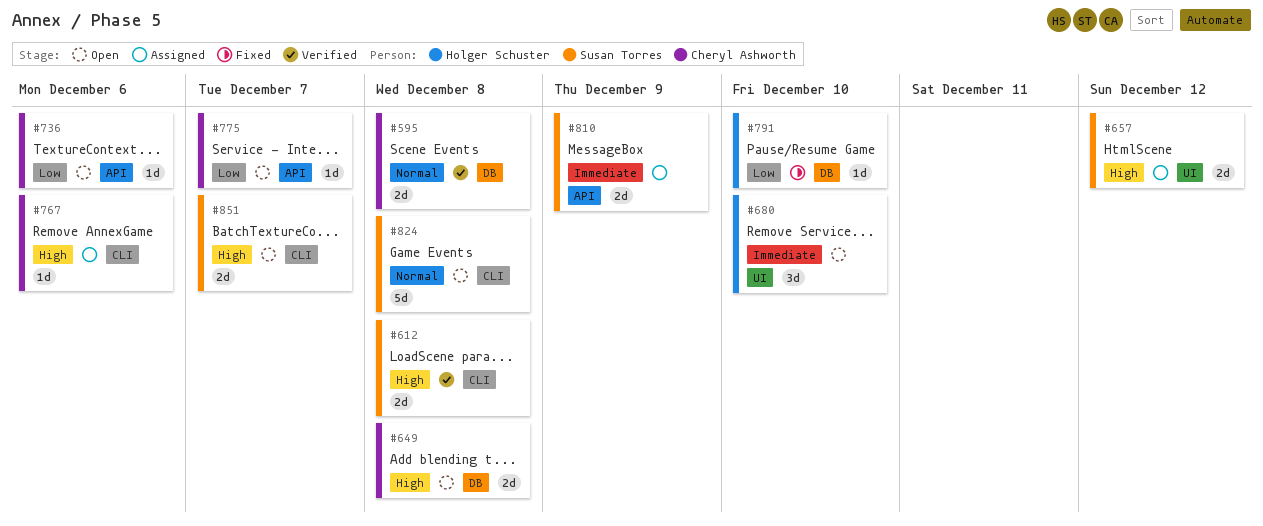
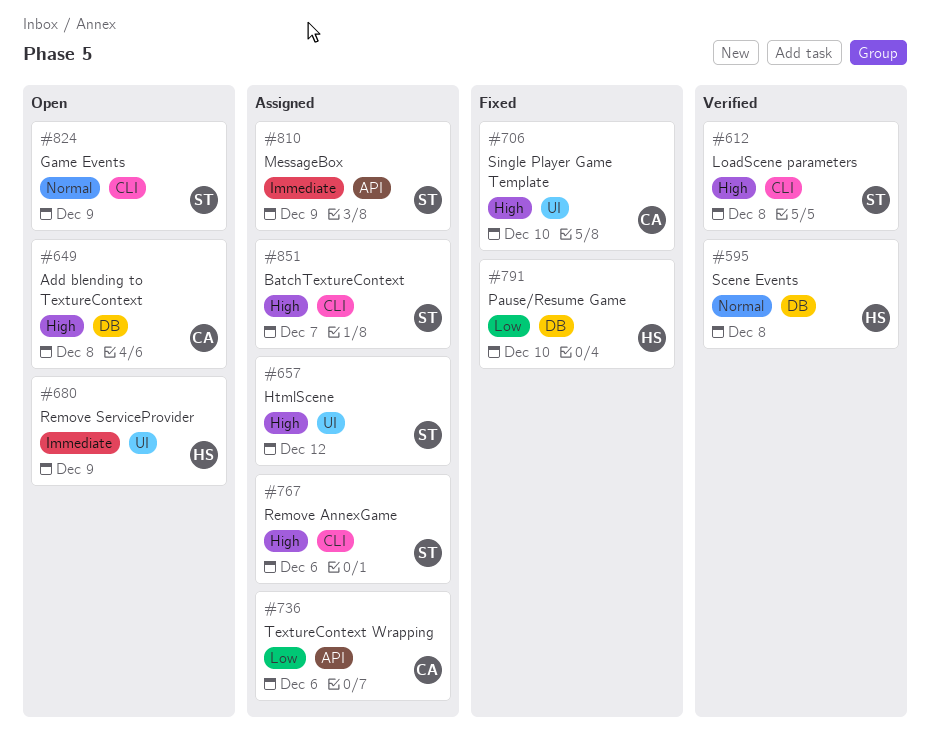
#595, owner: Cheryl Ashworth -> Holger Schuster
#680, due: Dec 10 -> Dec 9
#706: none -> present
#736, status: Open -> Assigned
#767, owner: Cheryl Ashworth -> Susan Torres
#775: present -> none
#824, due: Dec 8 -> Dec 9
#851, status: Open -> Assigned

